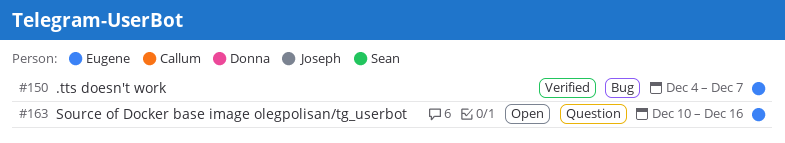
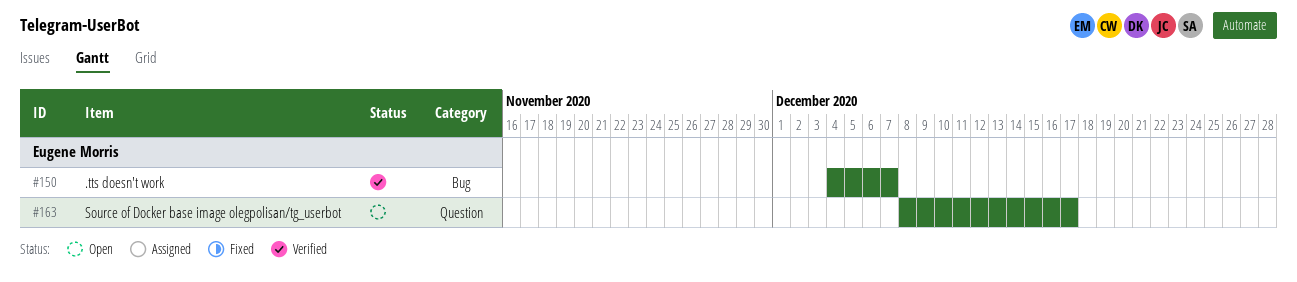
#163, start: Dec 10 -> Dec 8
#163, due: Dec 16 -> Dec 17

